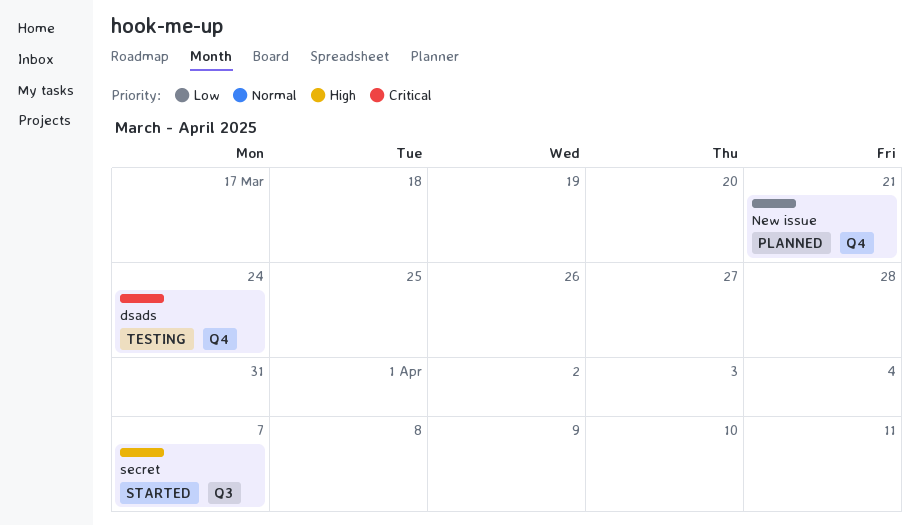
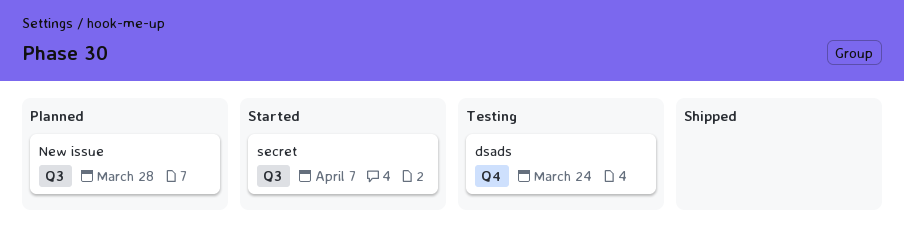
New issue, label: Q4 -> Q3
New issue, due: Mar 21 -> Mar 28

